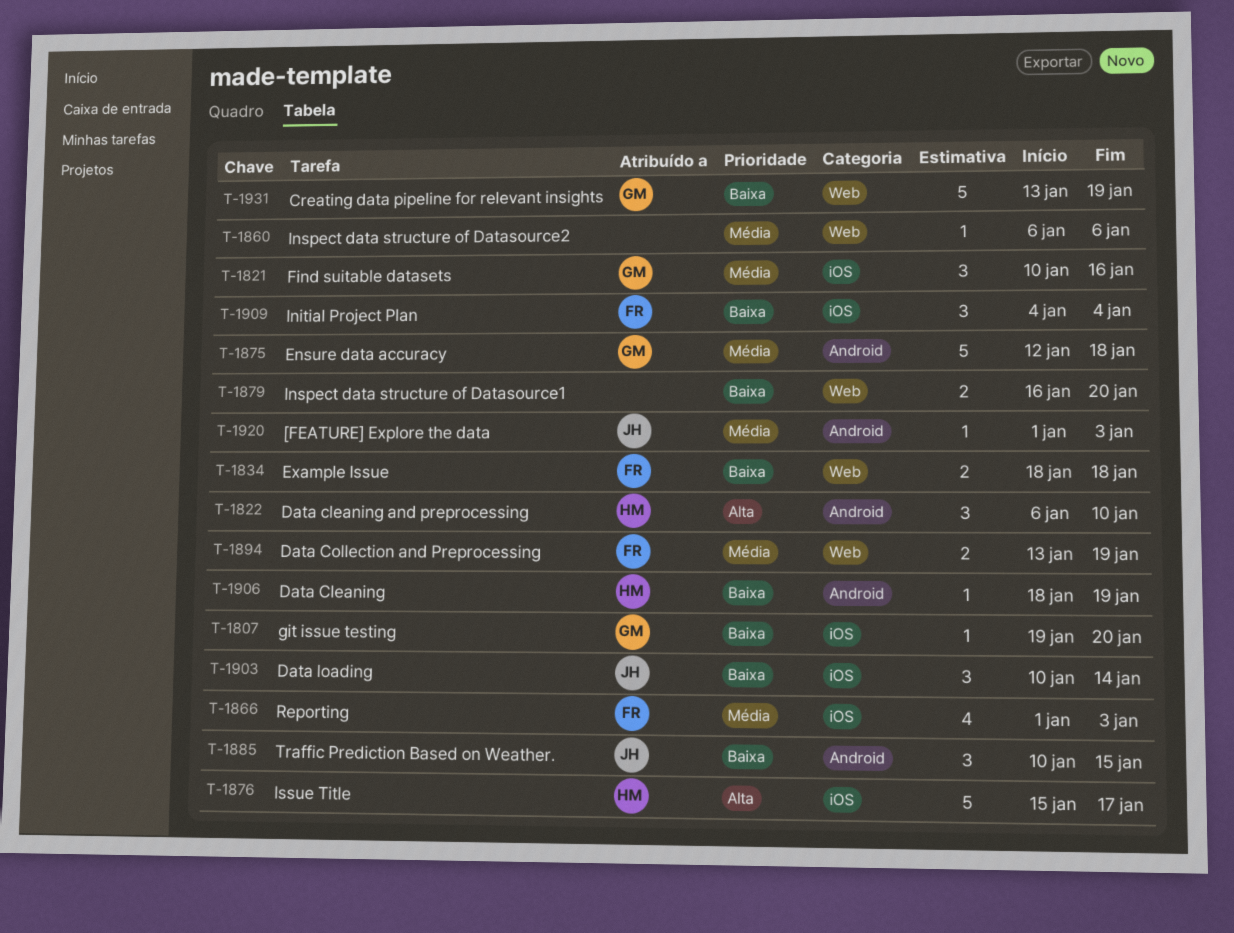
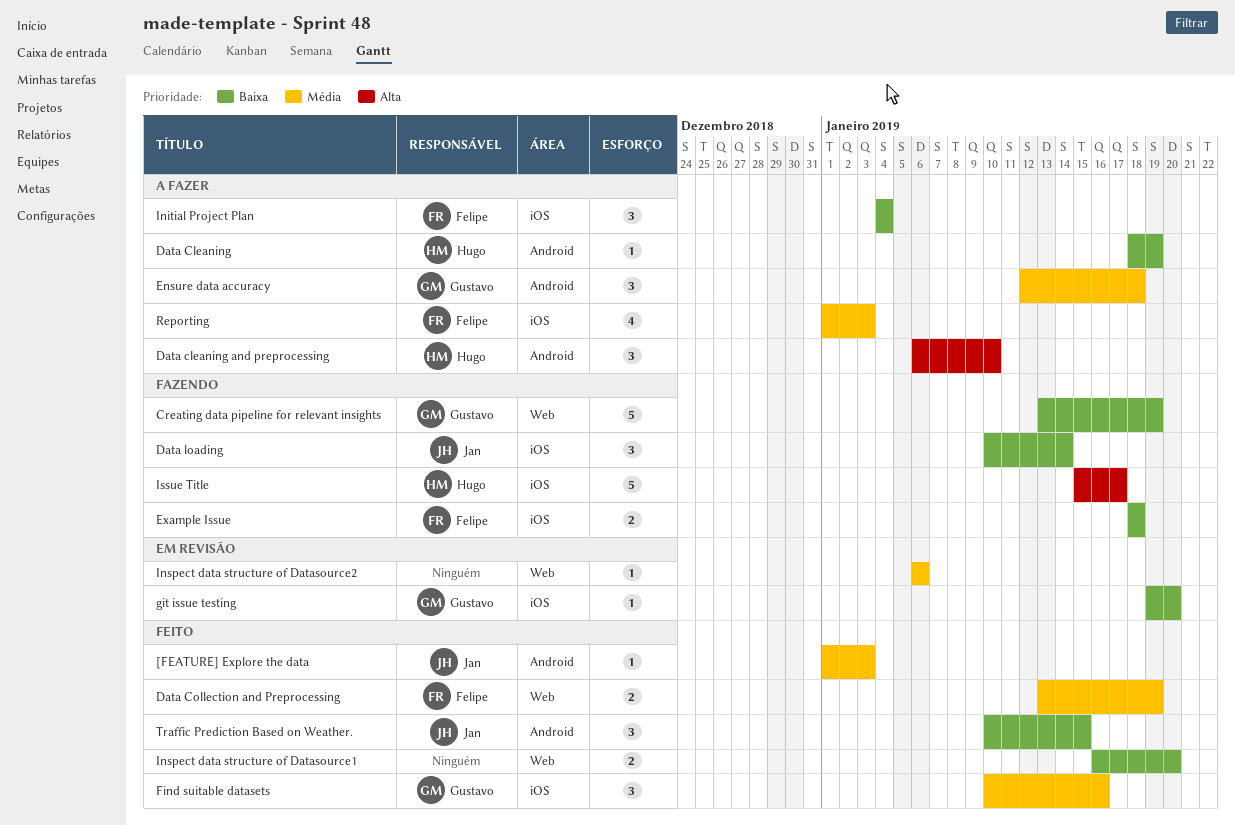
Ensure data accuracy, estimate: 5 -> 3
Example Issue, label: Web -> iOS

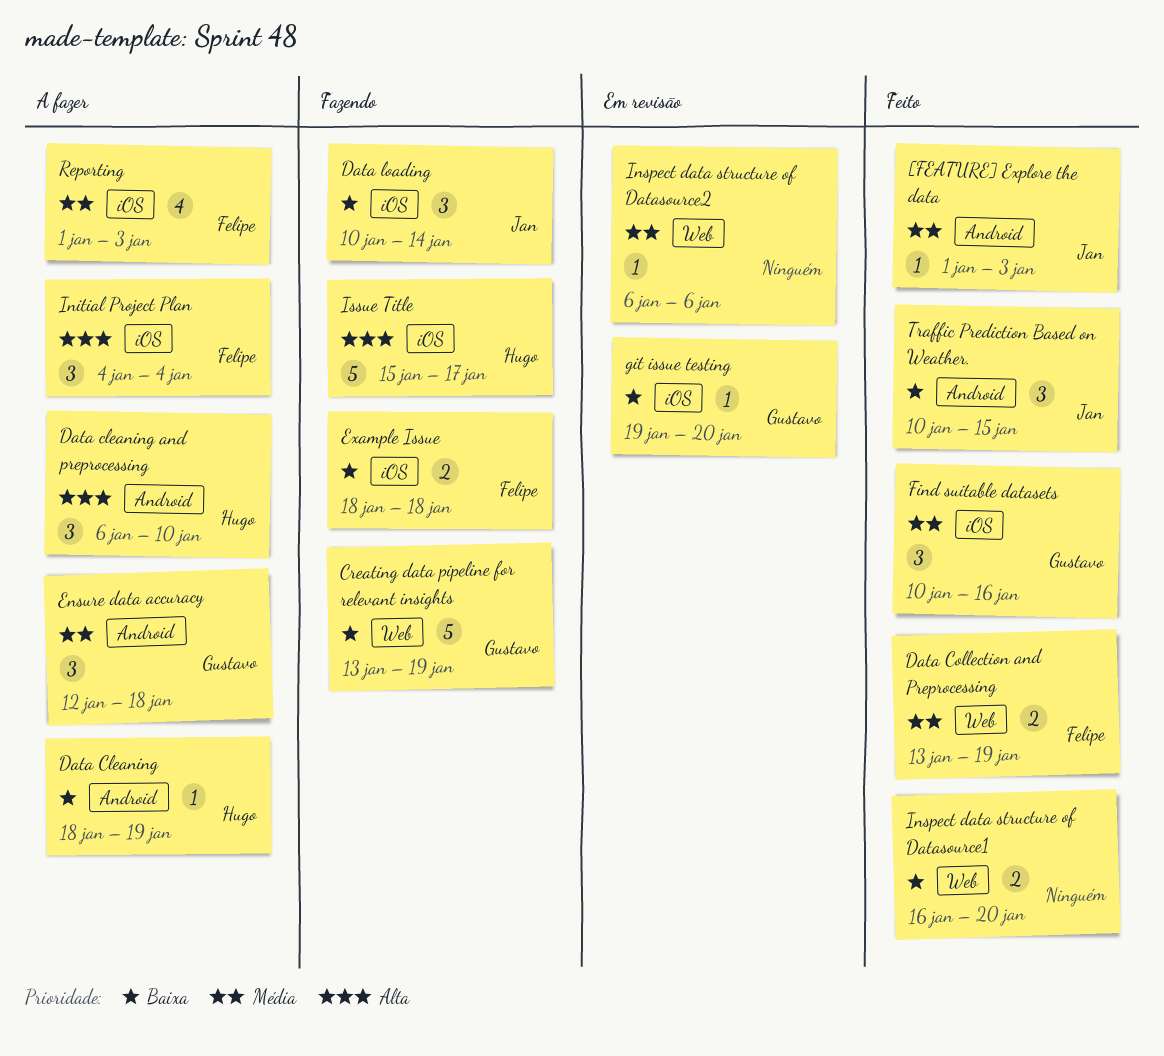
Initial Project Plan, priority: Baixa -> Alta

